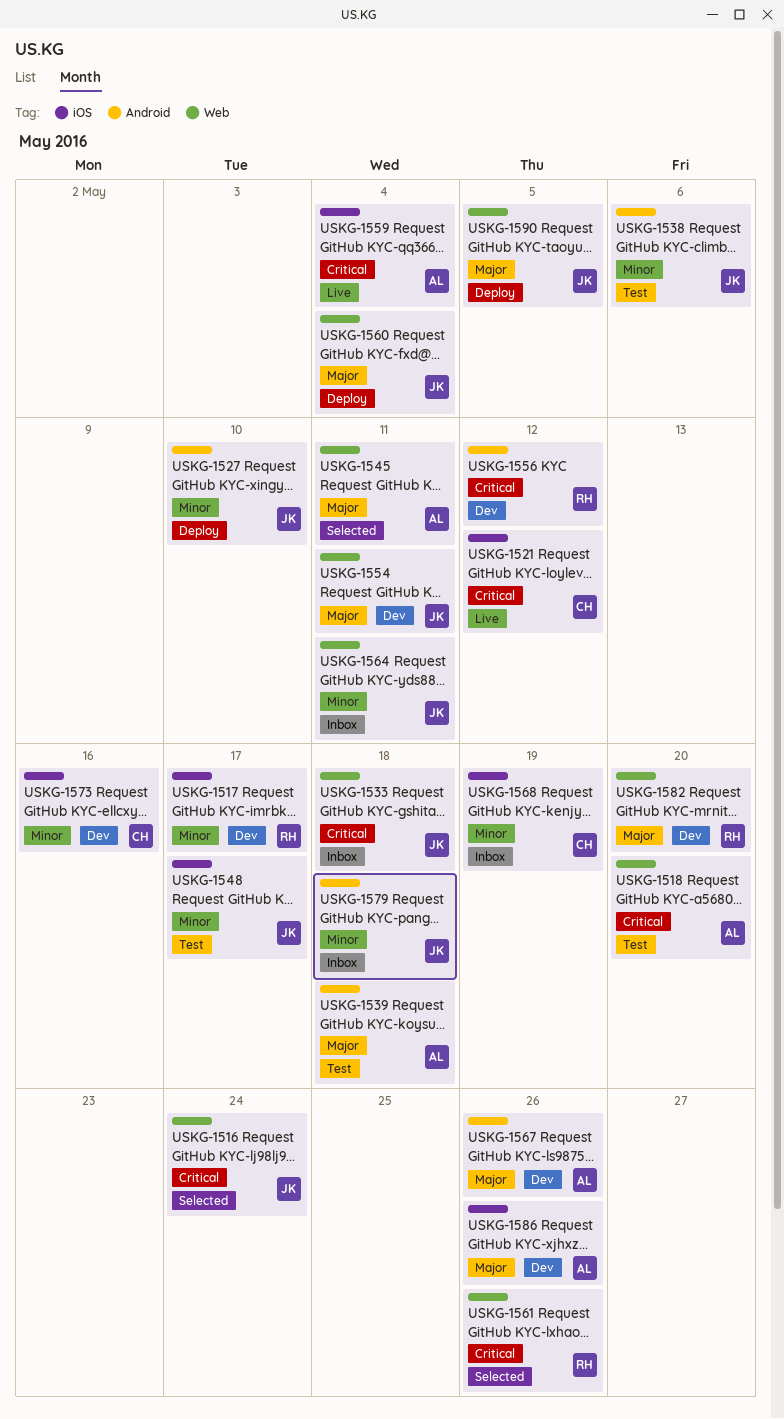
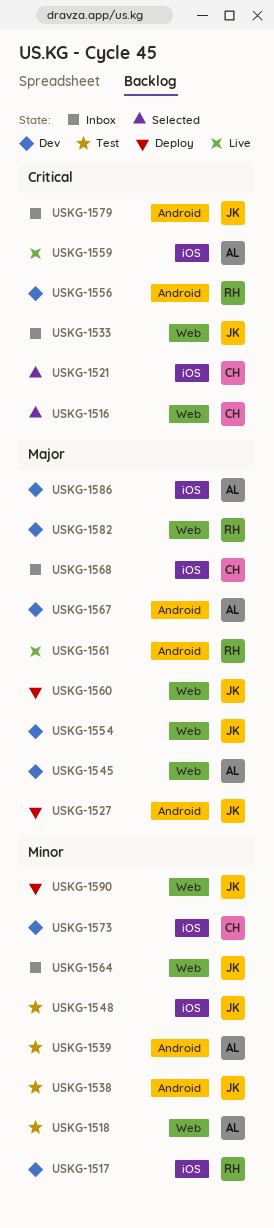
USKG-1516, owner: JK -> CH
USKG-1518, priority: Critical -> Minor
USKG-1521, status: Live -> Selected
USKG-1527, priority: Minor -> Major
USKG-1539, priority: Major -> Minor
USKG-1545, status: Selected -> Dev
USKG-1561, status: Selected -> Live
USKG-1561, priority: Critical -> Major
USKG-1561, label: Web -> Android
USKG-1568, priority: Minor -> Major
USKG-1579, priority: Minor -> Critical
USKG-1590, priority: Major -> Minor

